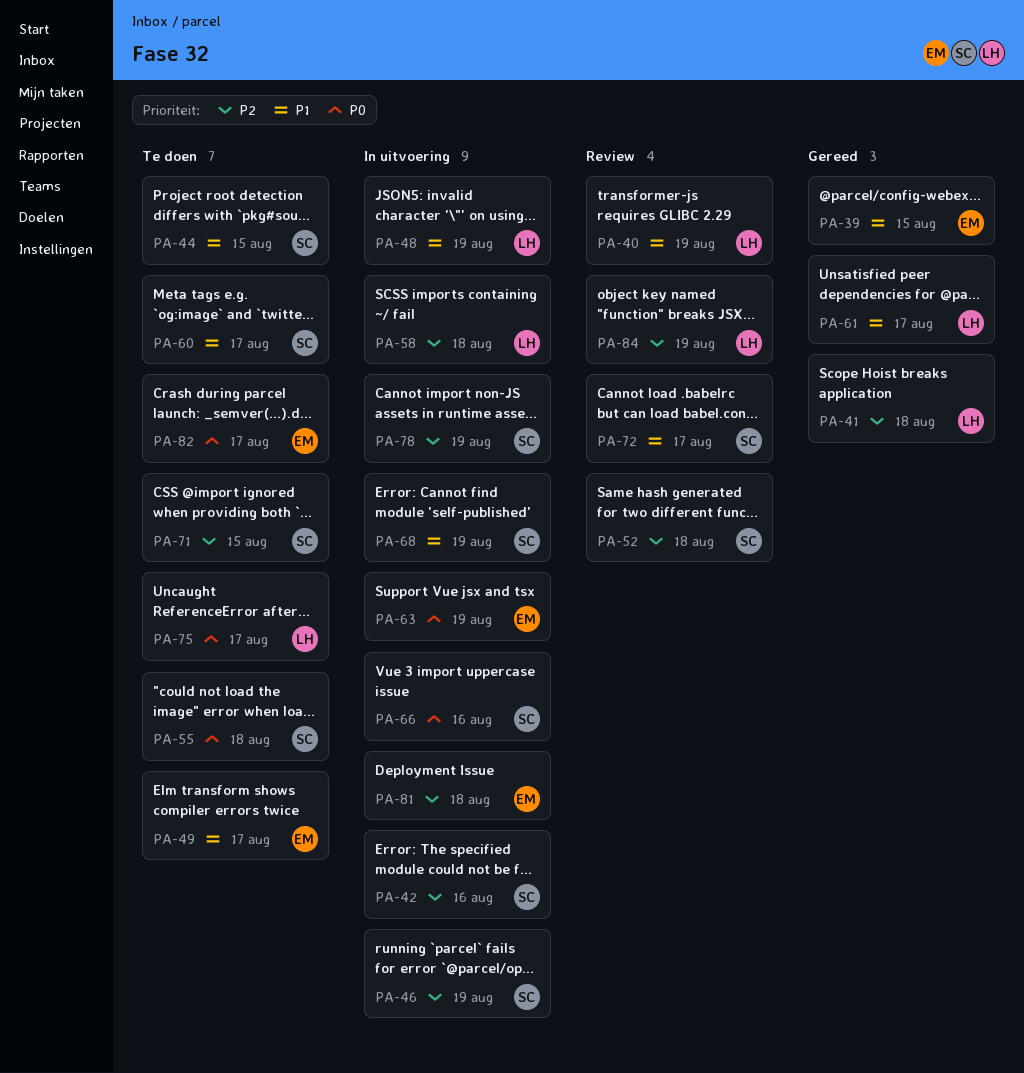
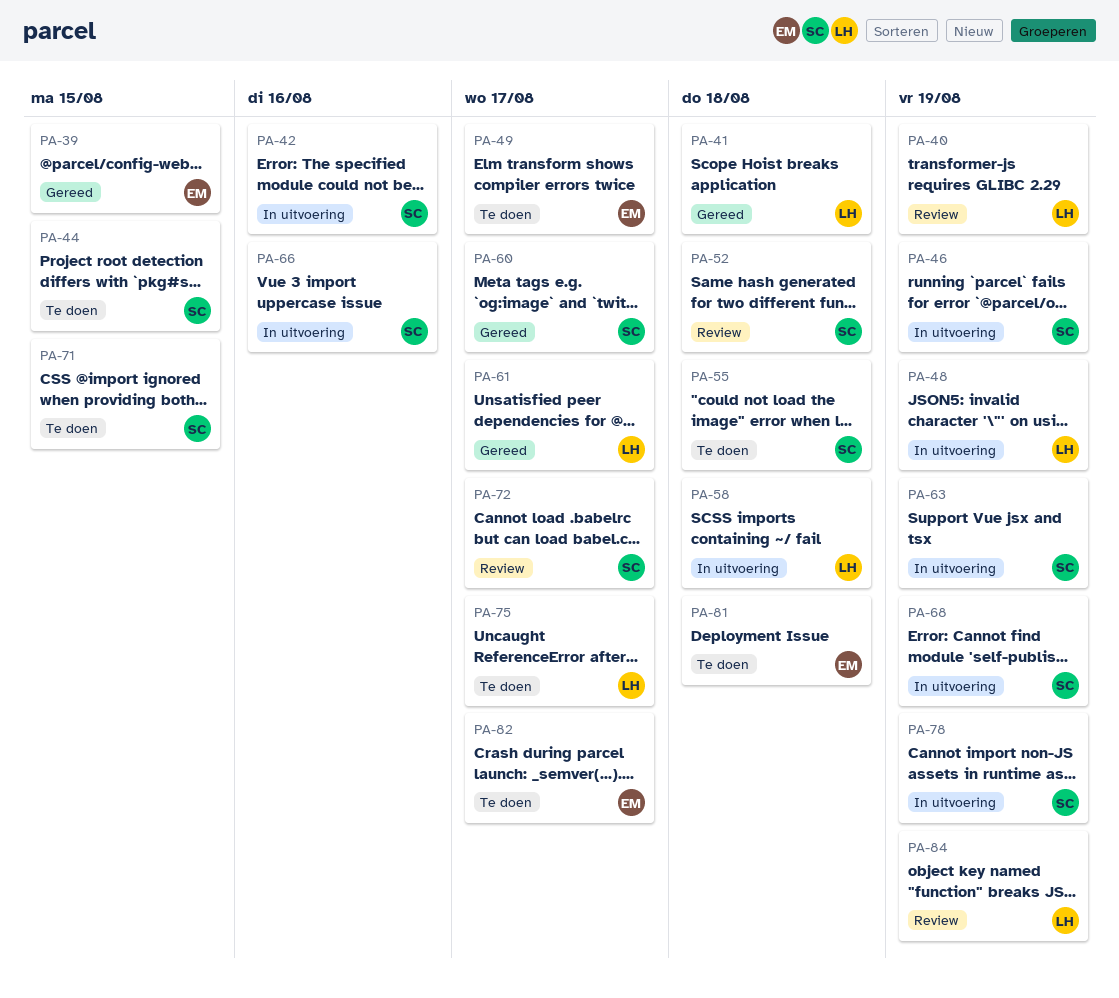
PA-60, status: Te doen -> Gereed
PA-63, owner: EM -> SC
PA-81, status: In uitvoering -> Te doen

